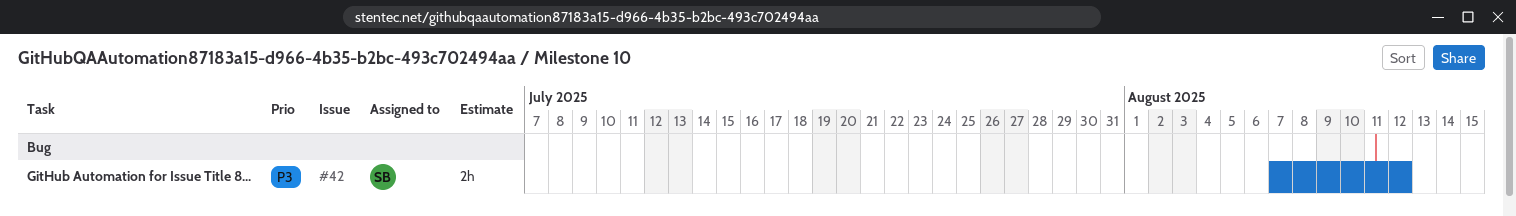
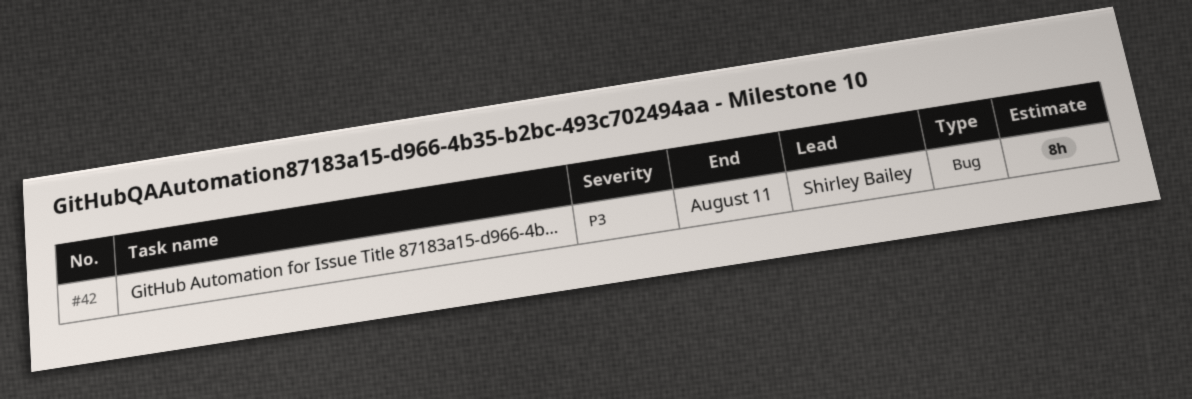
#42, estimate: 2h -> 8h
#42, due: Aug 12 -> Aug 11

